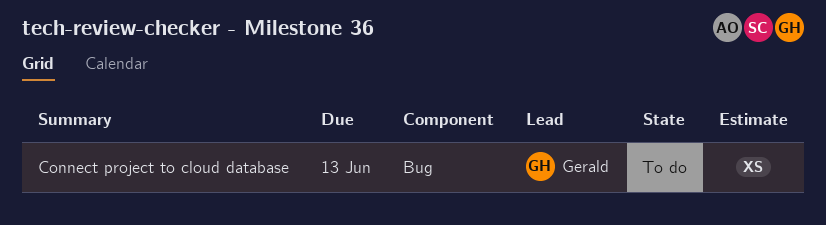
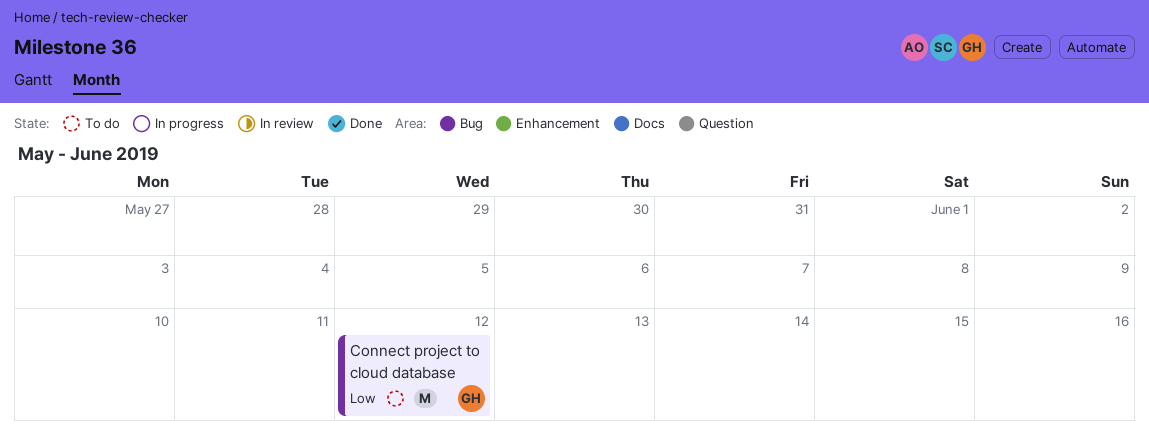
Connect project to cloud database, estimate: XS -> M
Connect project to cloud database, due: Jun 13 -> Jun 12

